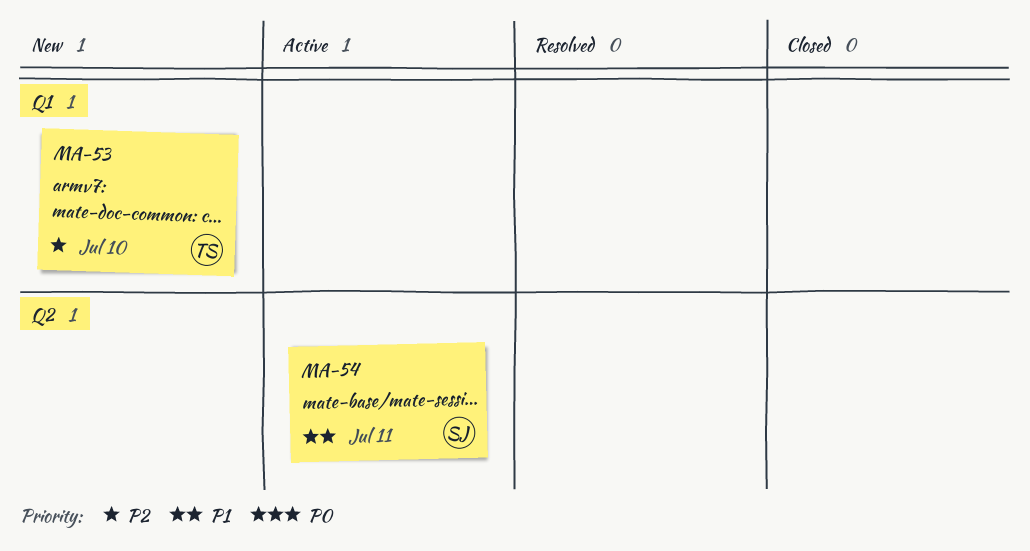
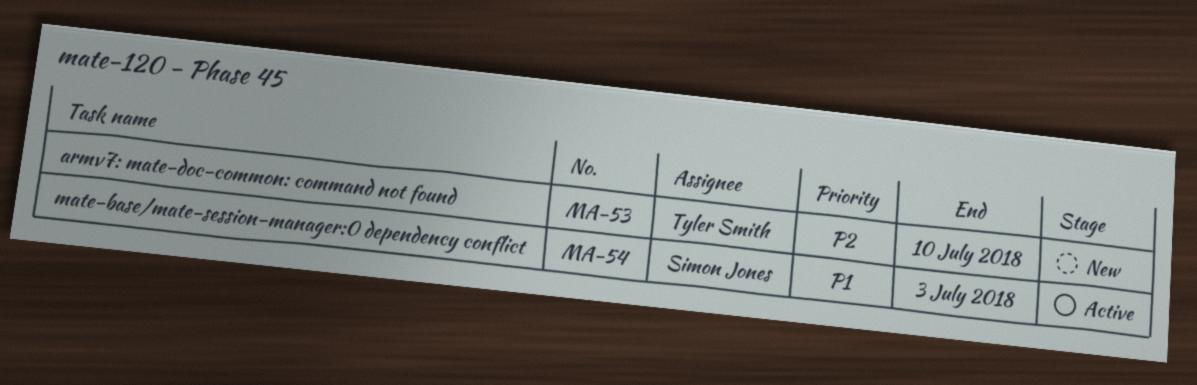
MA-54, due: Jul 11 -> Jul 3

